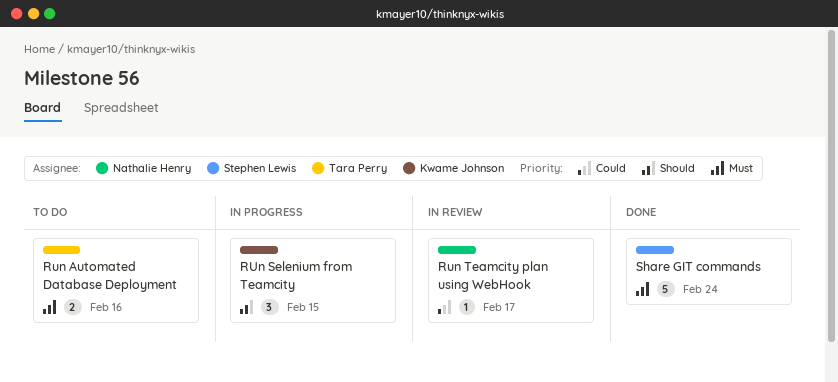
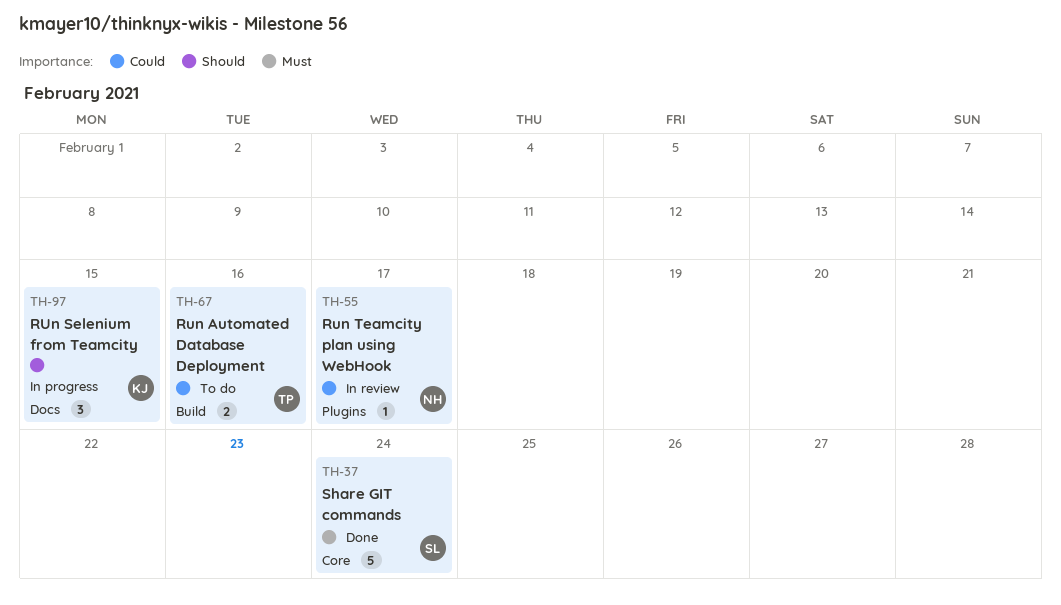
Run Automated Database Deployment, priority: Must -> Could

